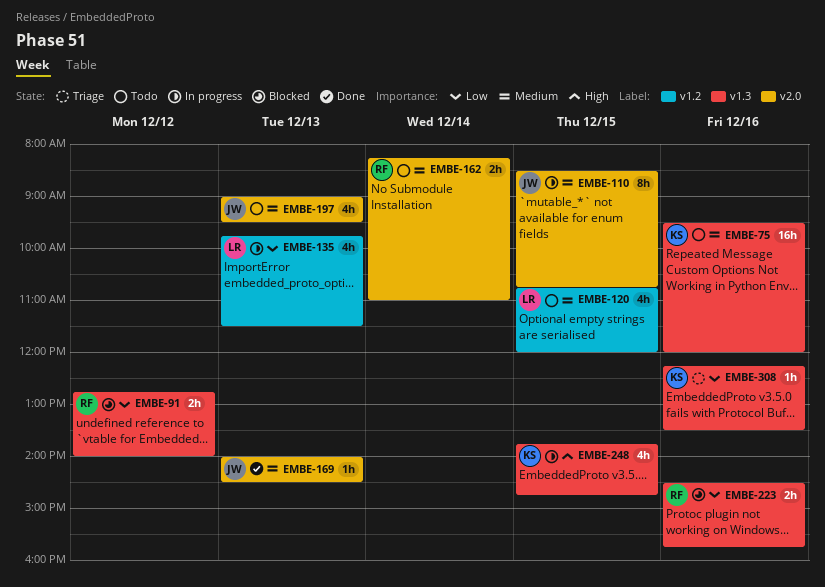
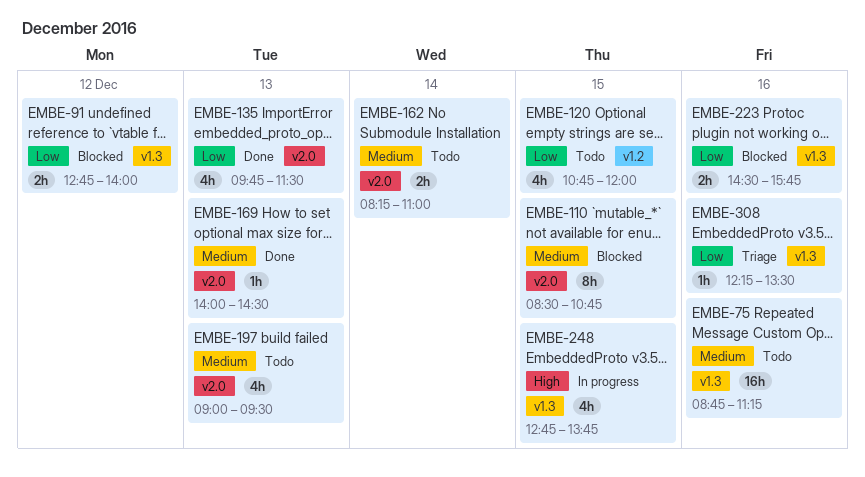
EMBE-75, begins: 09:30 -> 08:45
EMBE-75, ends: 12:00 -> 11:15
EMBE-110, status: In progress -> Blocked
EMBE-120, priority: Medium -> Low
EMBE-135, status: In progress -> Done
EMBE-135, label: v1.2 -> v2.0
EMBE-248, begins: 13:45 -> 12:45
EMBE-248, ends: 14:45 -> 13:45

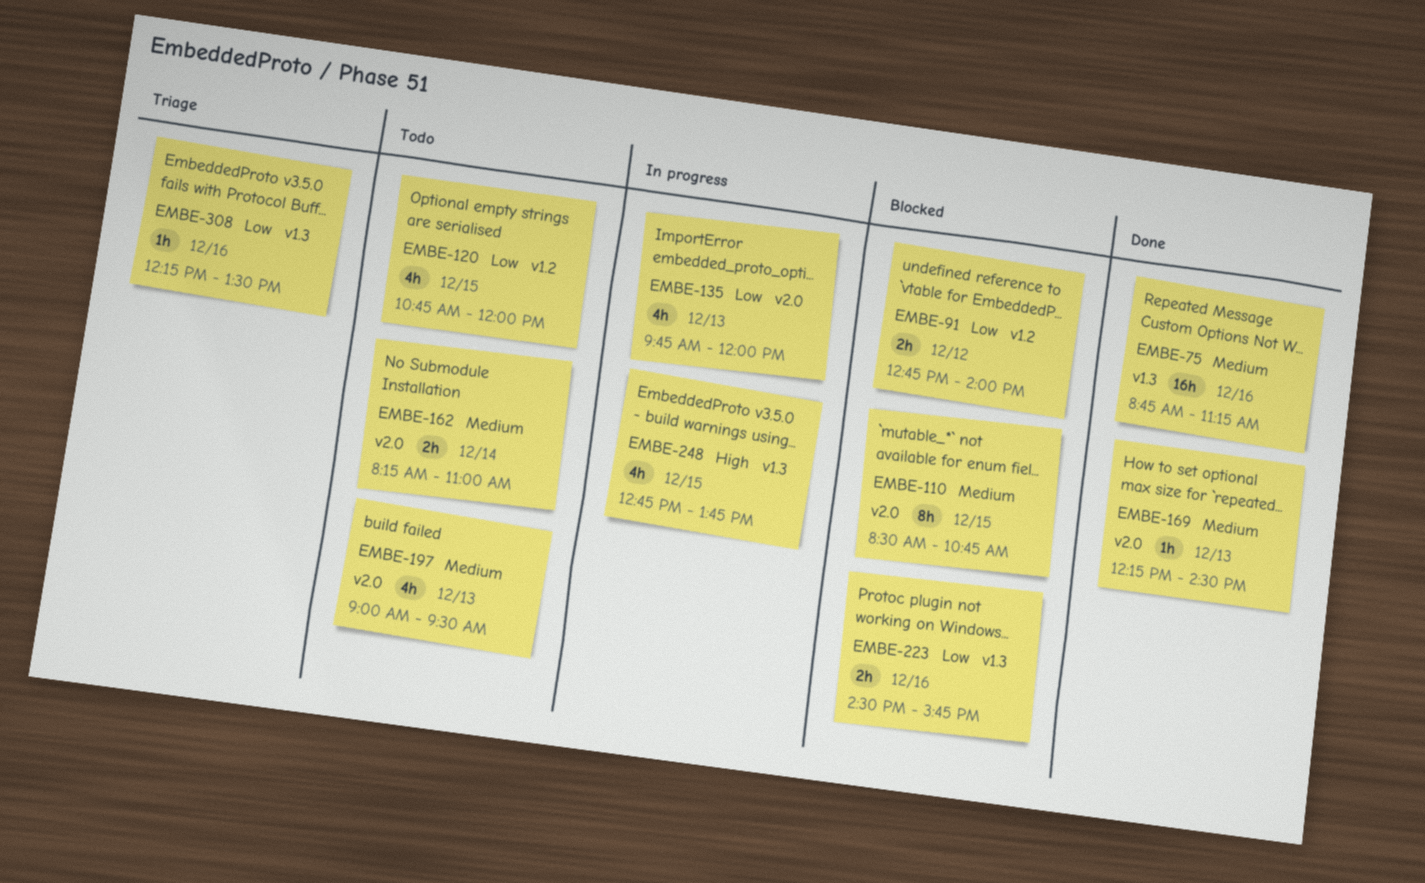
EMBE-75, status: Todo -> Done
EMBE-91, label: v1.3 -> v1.2
EMBE-135, status: Done -> In progress
EMBE-135, ends: 11:30 -> 12:00
EMBE-169, begins: 14:00 -> 12:15

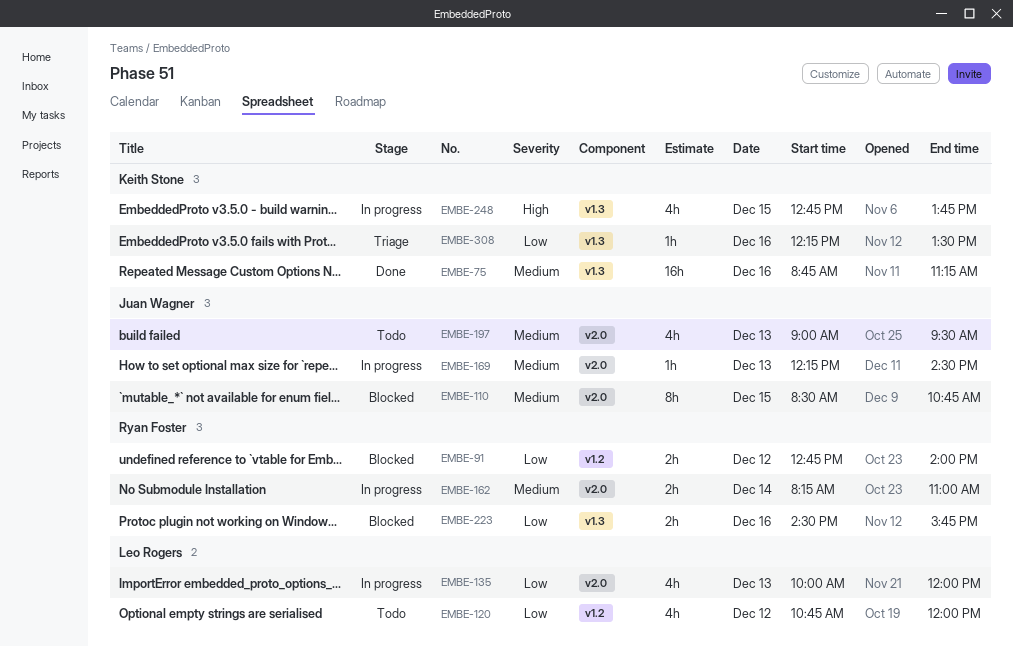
EMBE-120, day: Dec 15 -> Dec 12
EMBE-135, begins: 09:45 -> 10:00
EMBE-162, status: Todo -> In progress
EMBE-169, status: Done -> In progress

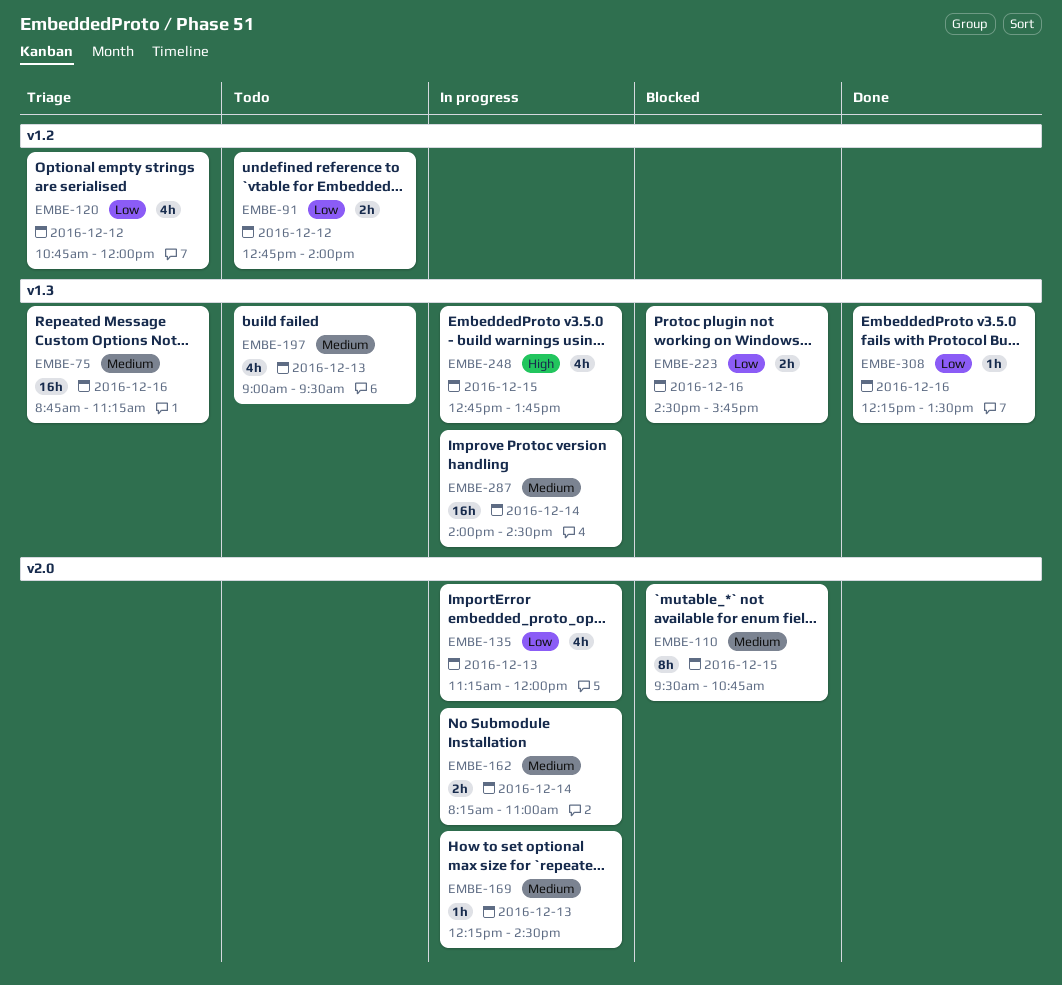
EMBE-75, status: Done -> Triage
EMBE-91, status: Blocked -> Todo
EMBE-110, begins: 08:30 -> 09:30
EMBE-120, status: Todo -> Triage
EMBE-135, begins: 10:00 -> 11:15
EMBE-197, label: v2.0 -> v1.3
EMBE-287: none -> present
EMBE-308, status: Triage -> Done

